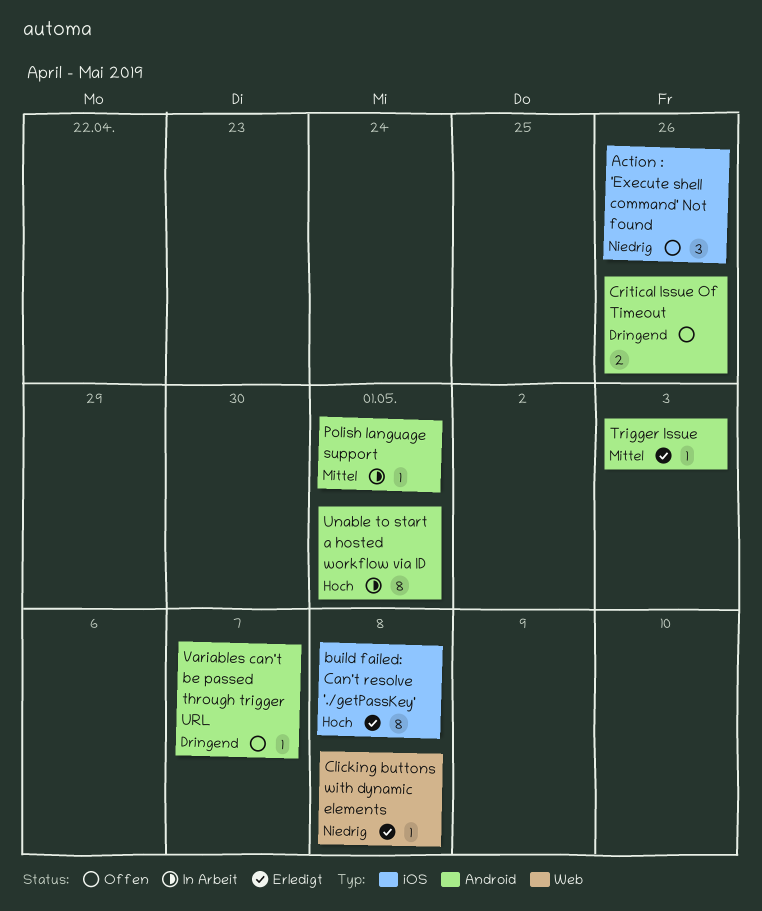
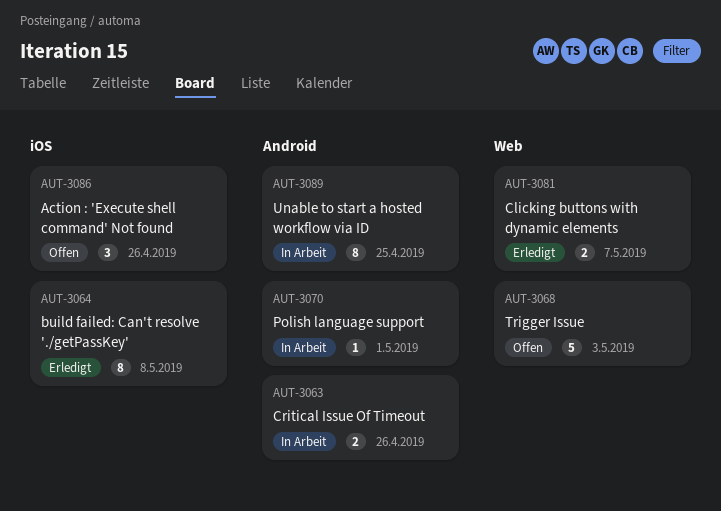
Clicking buttons with dynamic elements, estimate: 1 -> 2
Clicking buttons with dynamic elements, due: May 8 -> May 7
Critical Issue Of Timeout, status: Offen -> In Arbeit
Trigger Issue, status: Erledigt -> Offen
Trigger Issue, label: Android -> Web
Trigger Issue, estimate: 1 -> 5
Unable to start a hosted workflow via ID, due: May 1 -> Apr 25
Variables can't be passed through trigger URL: present -> none

